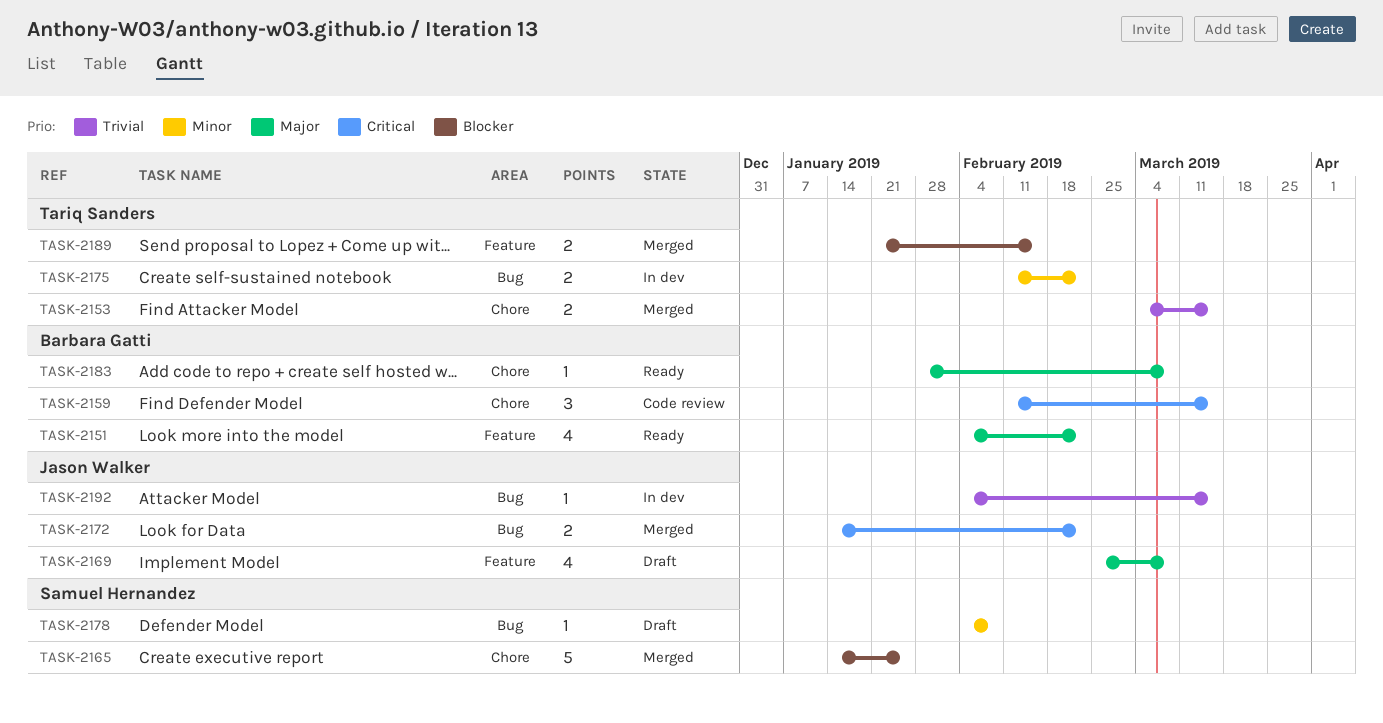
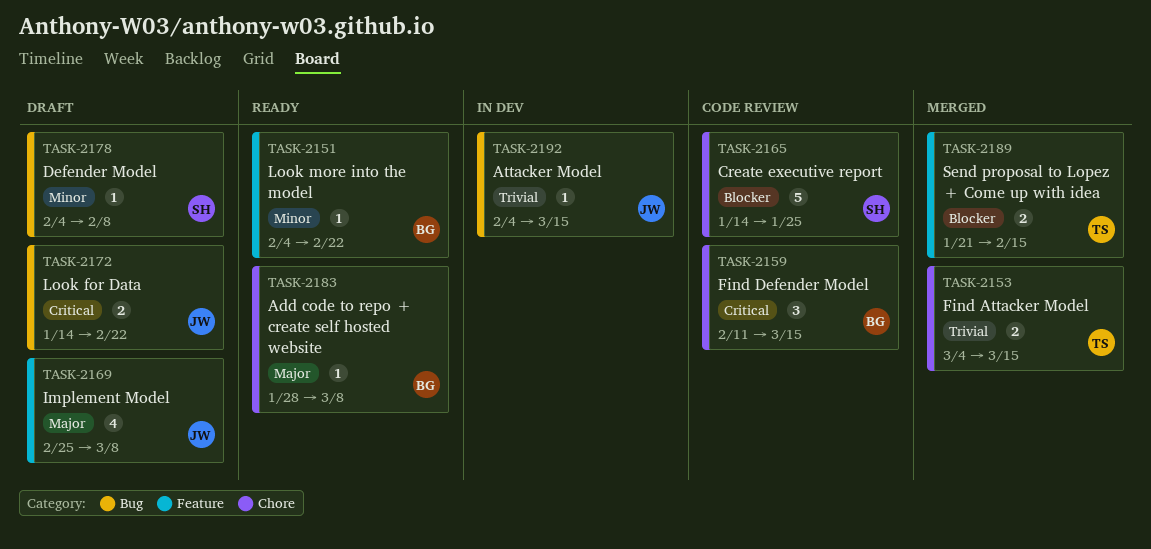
TASK-2151, priority: Major -> Minor
TASK-2151, estimate: 4 -> 1
TASK-2165, status: Merged -> Code review
TASK-2172, status: Merged -> Draft
TASK-2175: present -> none

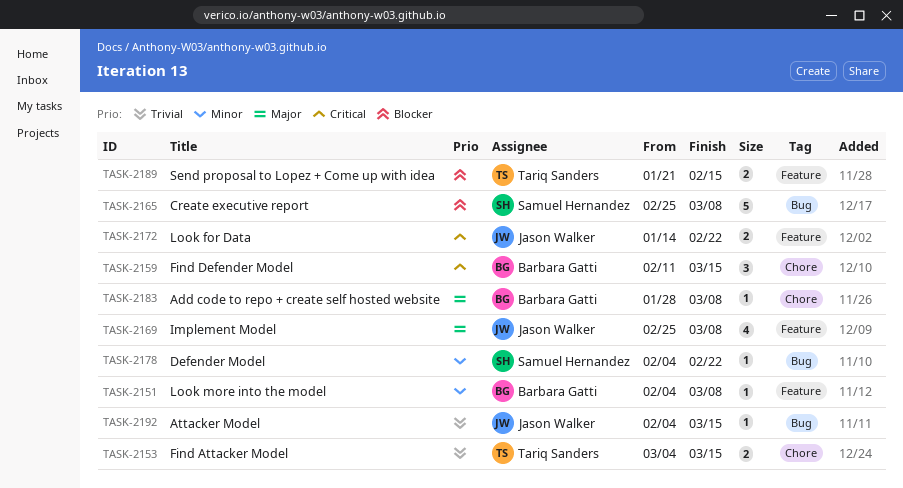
TASK-2151, due: Feb 22 -> Mar 8
TASK-2165, label: Chore -> Bug
TASK-2165, start: Jan 14 -> Feb 25
TASK-2165, due: Jan 25 -> Mar 8
TASK-2172, label: Bug -> Feature
TASK-2178, due: Feb 8 -> Feb 22

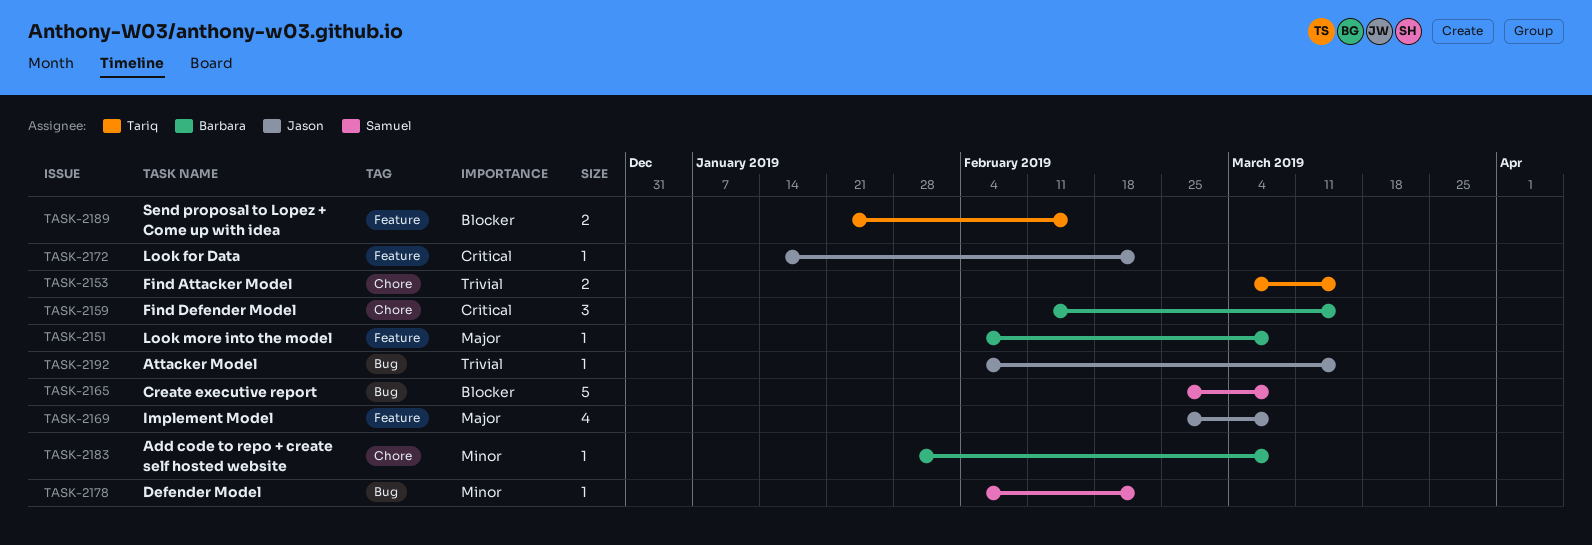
TASK-2151, priority: Minor -> Major
TASK-2172, estimate: 2 -> 1
TASK-2183, priority: Major -> Minor

